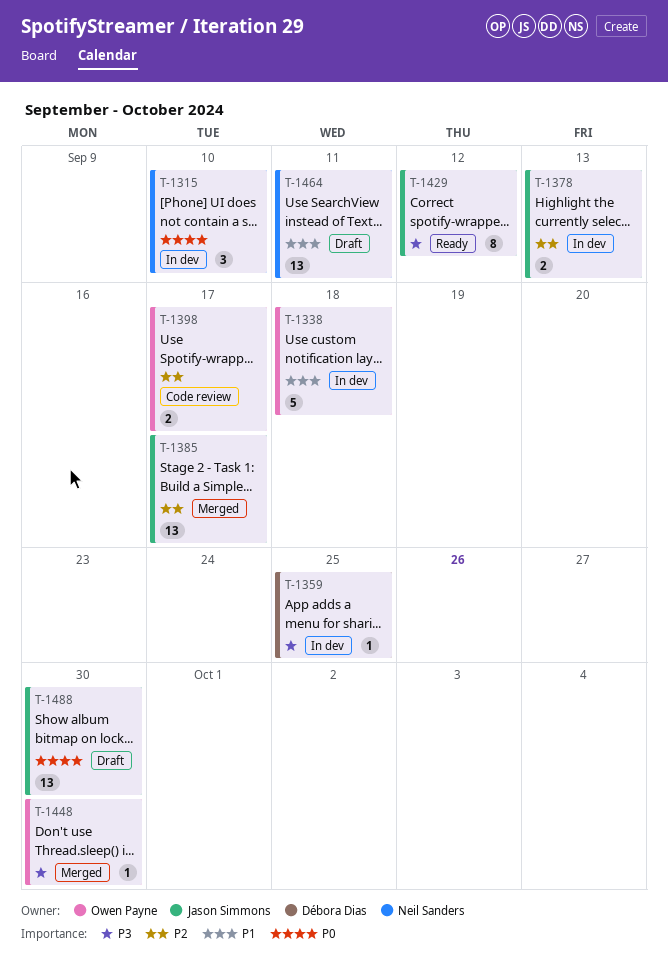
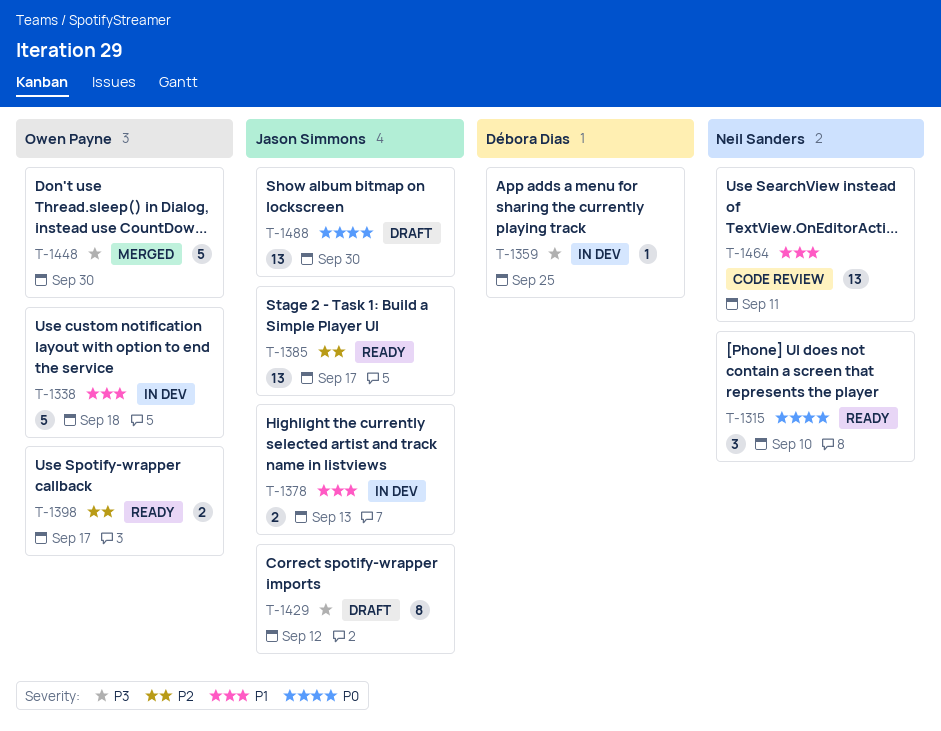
T-1315, status: In dev -> Ready
T-1378, priority: P2 -> P1
T-1385, status: Merged -> Ready
T-1398, status: Code review -> Ready
T-1429, status: Ready -> Draft
T-1448, estimate: 1 -> 5
T-1464, status: Draft -> Code review

